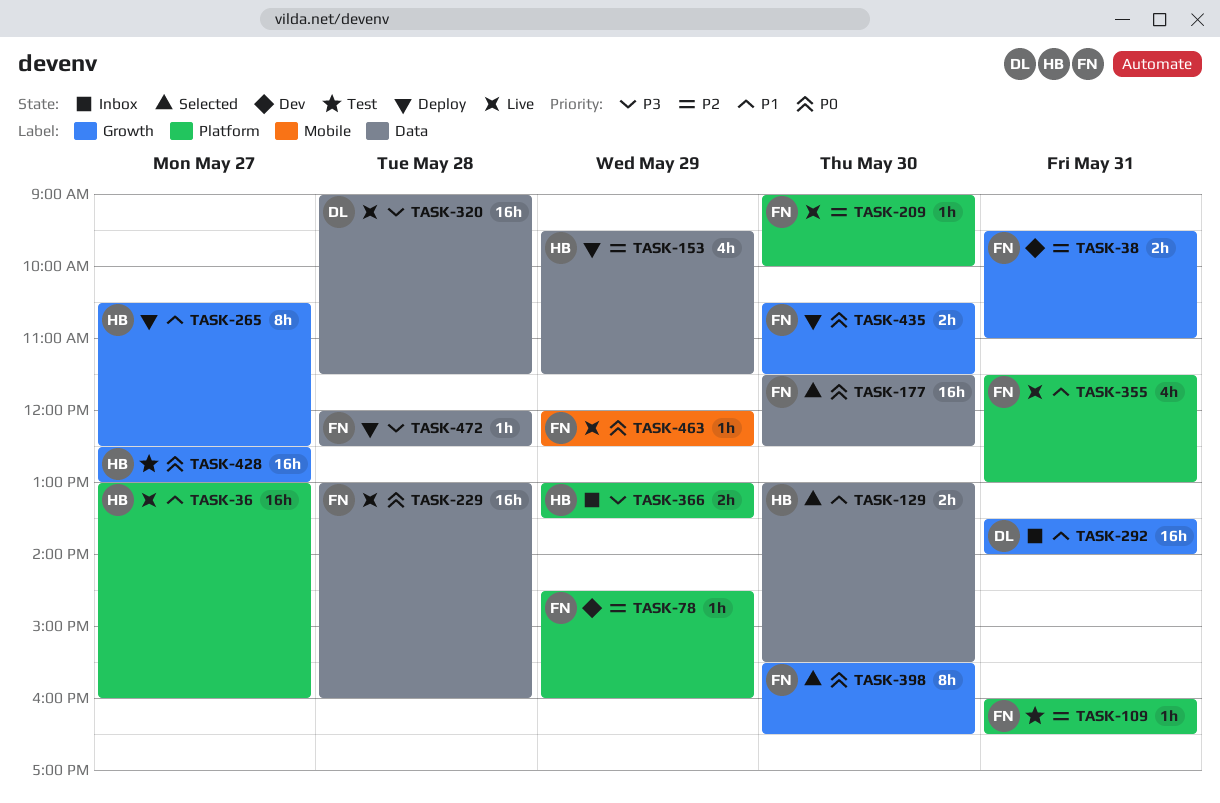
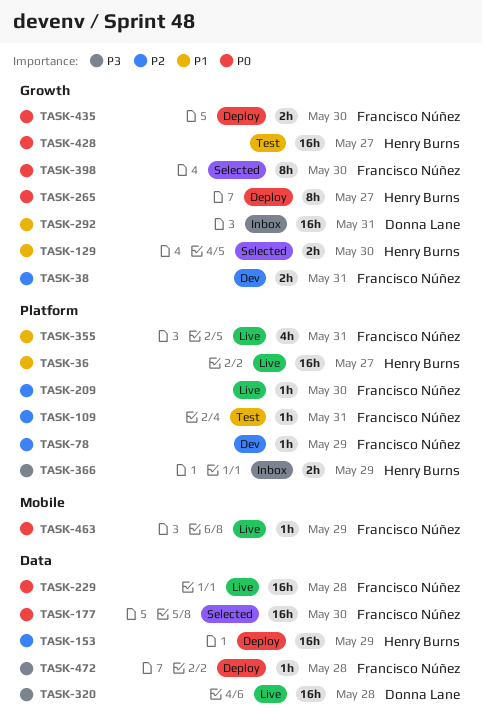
TASK-129, label: Data -> Growth
TASK-153, estimate: 4h -> 16h
TASK-265, priority: P1 -> P0

